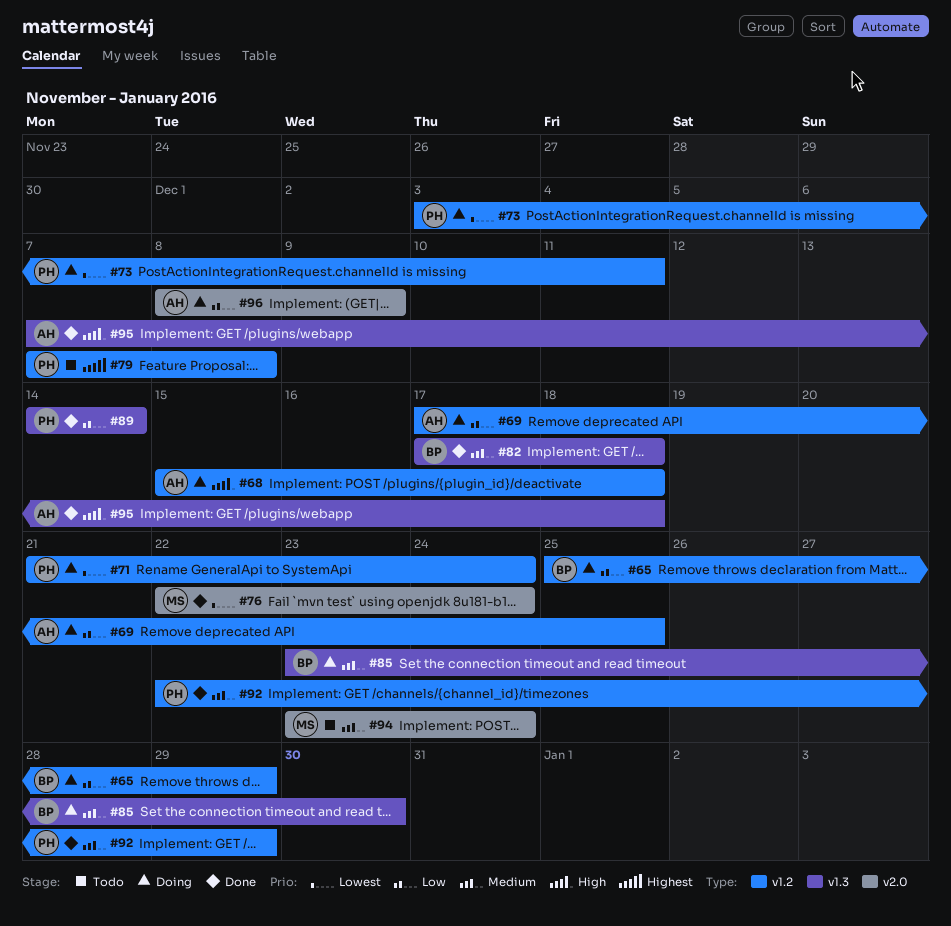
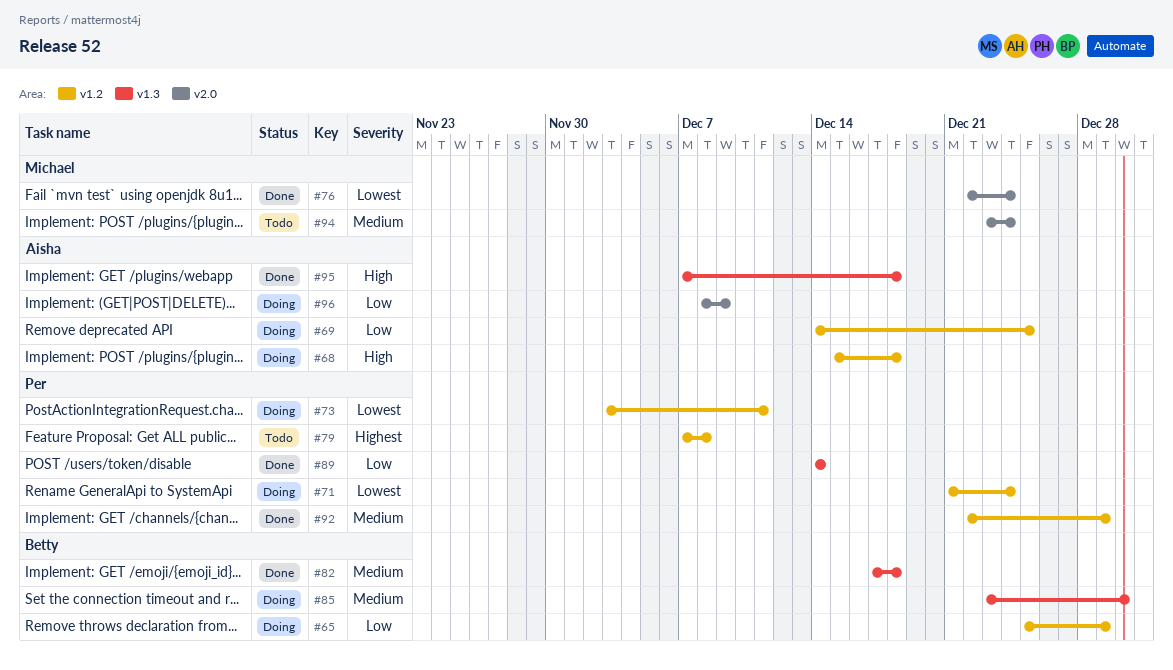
#69, start: Dec 17 -> Dec 14

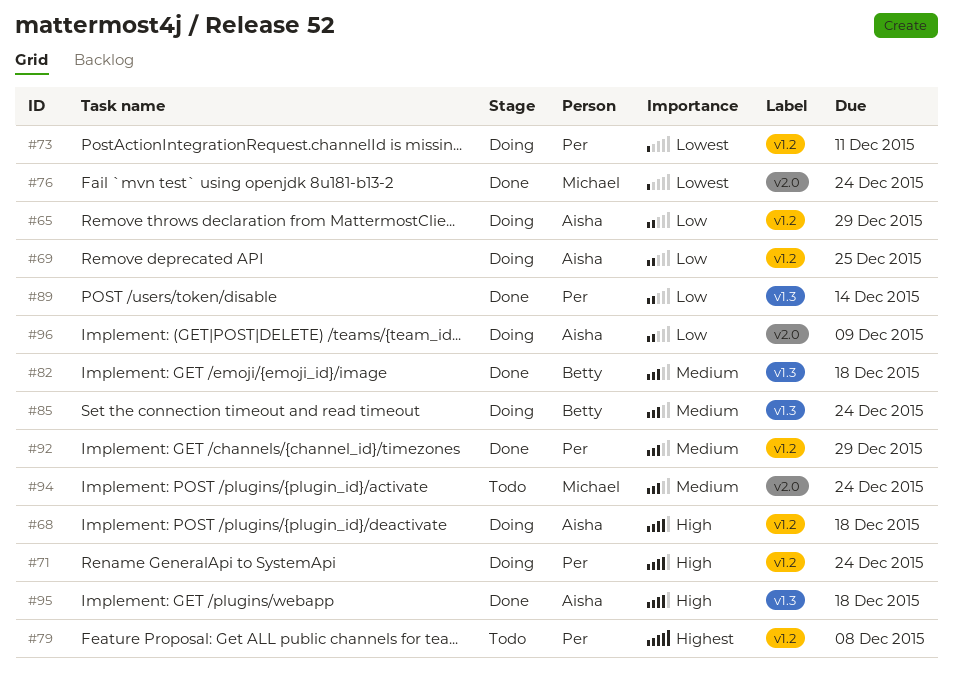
#65, owner: Betty -> Aisha
#71, priority: Lowest -> High
#85, due: Dec 30 -> Dec 24

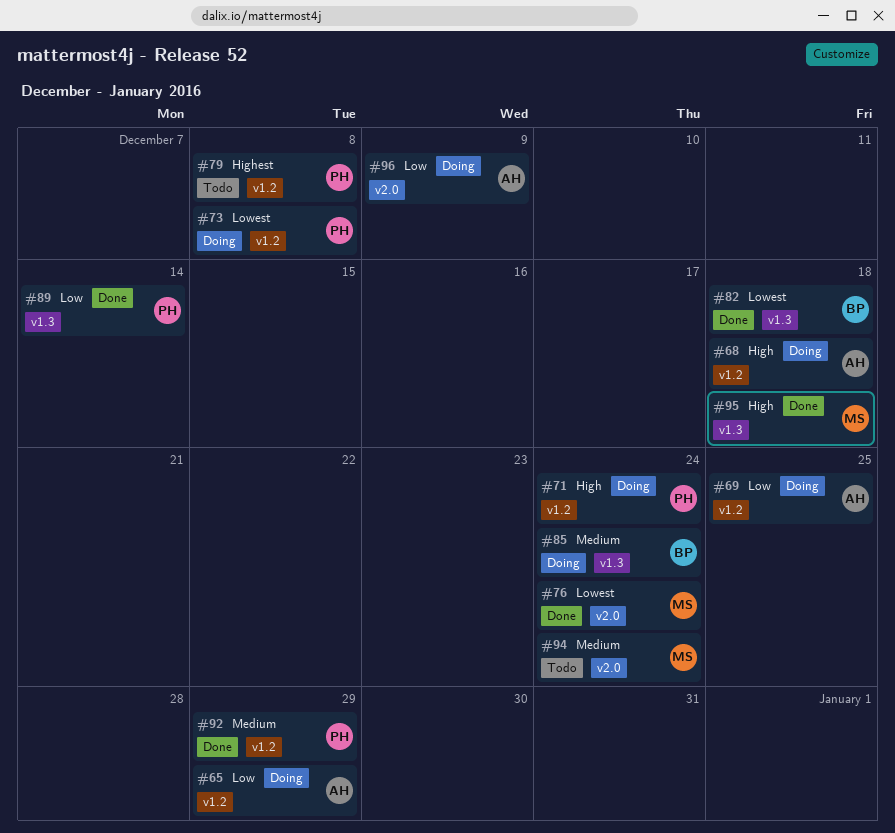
#73, due: Dec 11 -> Dec 8
#82, priority: Medium -> Lowest
#95, owner: Aisha -> Michael

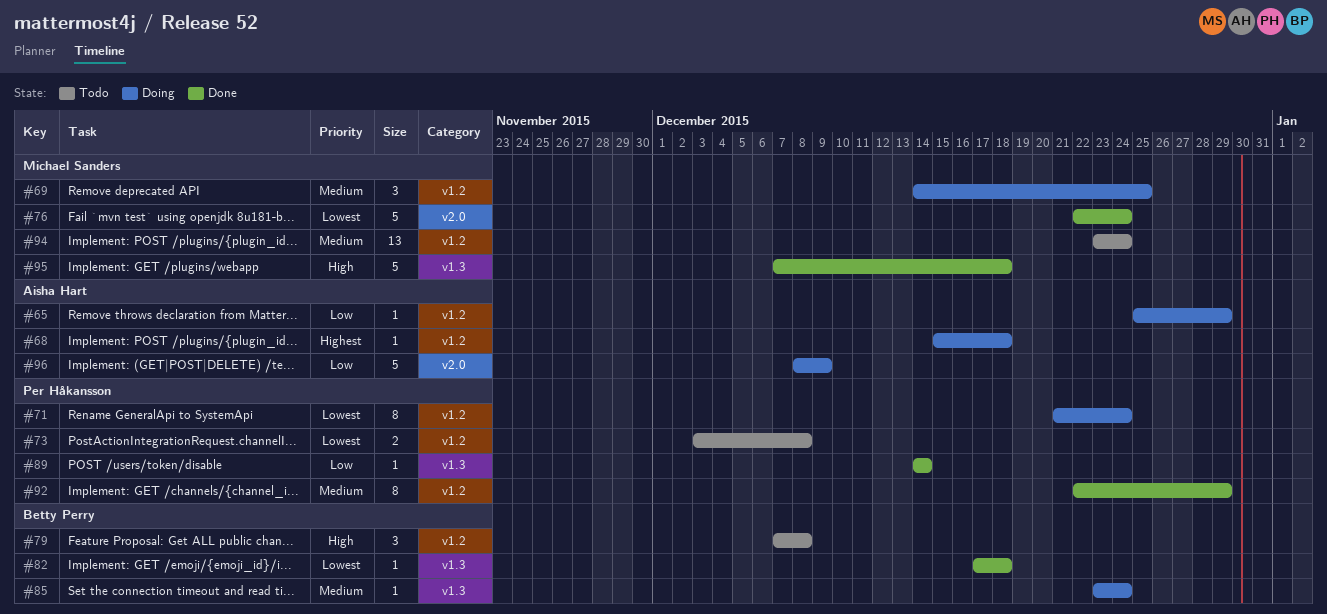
#68, priority: High -> Highest
#69, owner: Aisha Hart -> Michael Sanders
#69, priority: Low -> Medium
#71, priority: High -> Lowest
#73, status: Doing -> Todo
#79, owner: Per Håkansson -> Betty Perry
#79, priority: Highest -> High
#94, label: v2.0 -> v1.2

